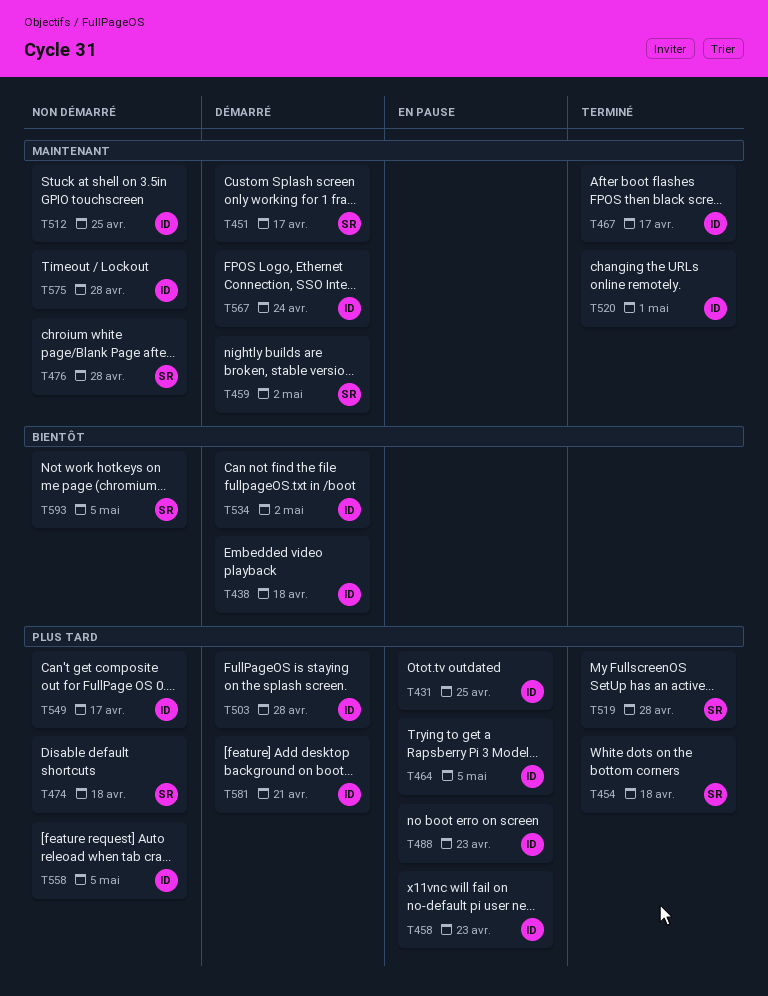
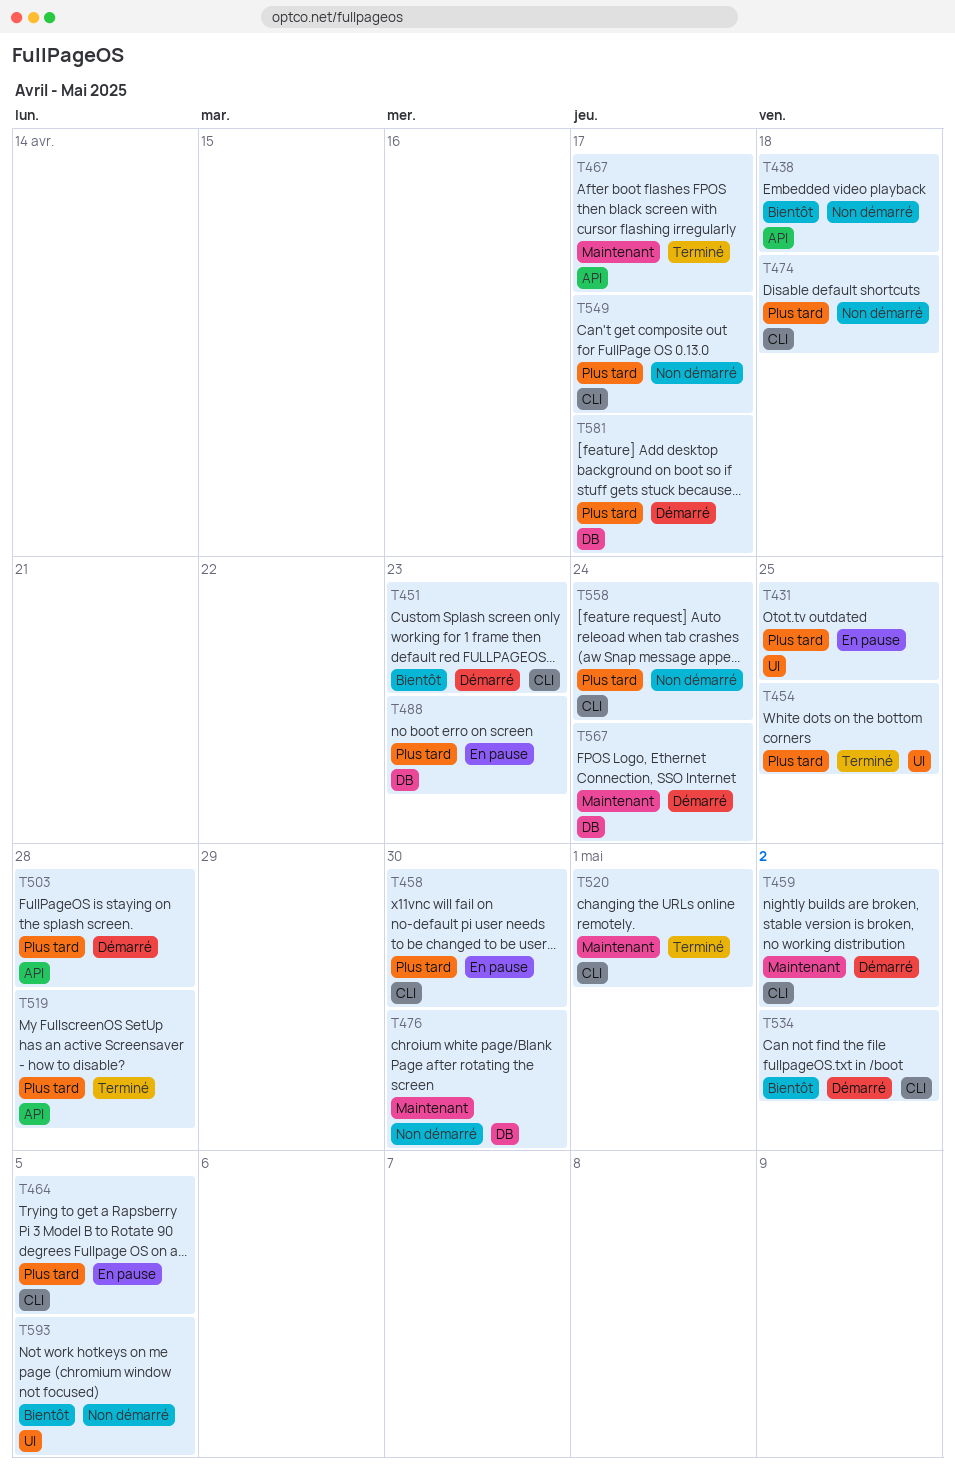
T438, status: Démarré -> Non démarré
T451, priority: Maintenant -> Bientôt
T451, due: Apr 17 -> Apr 23
T454, due: Apr 18 -> Apr 25
T458, due: Apr 23 -> Apr 30
T476, due: Apr 28 -> Apr 30
T512: present -> none
T558, due: May 5 -> Apr 24
T575: present -> none
T581, due: Apr 21 -> Apr 17

